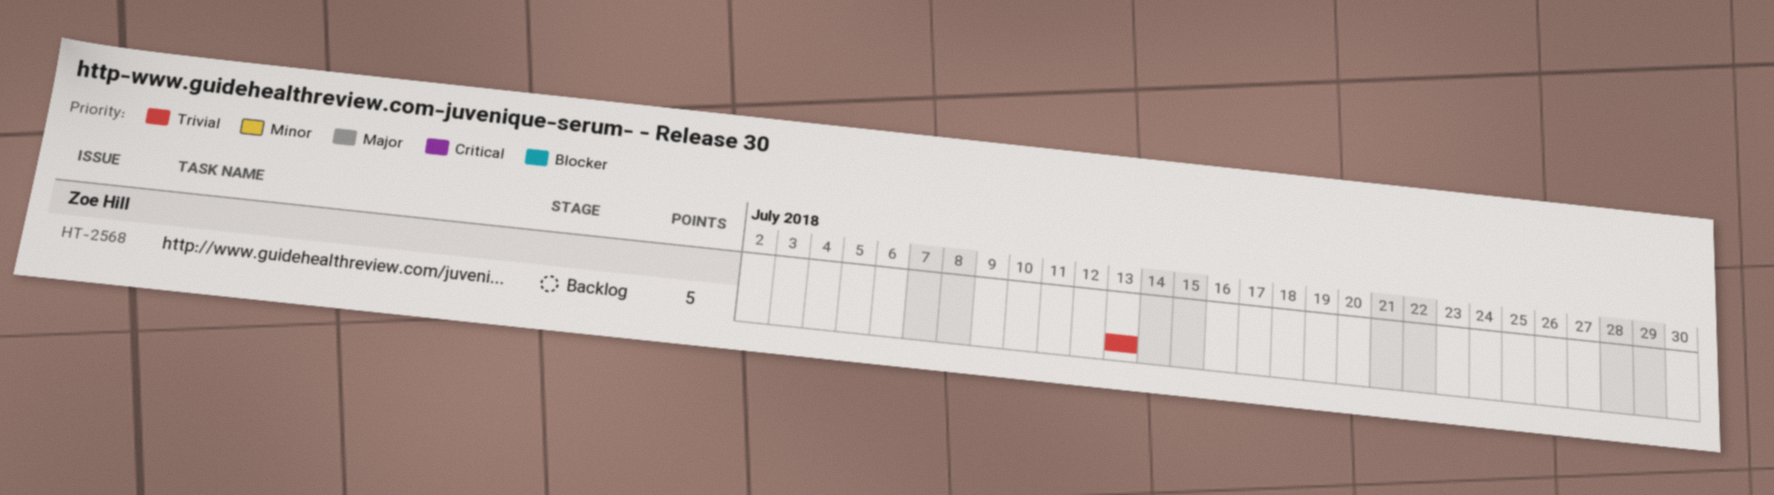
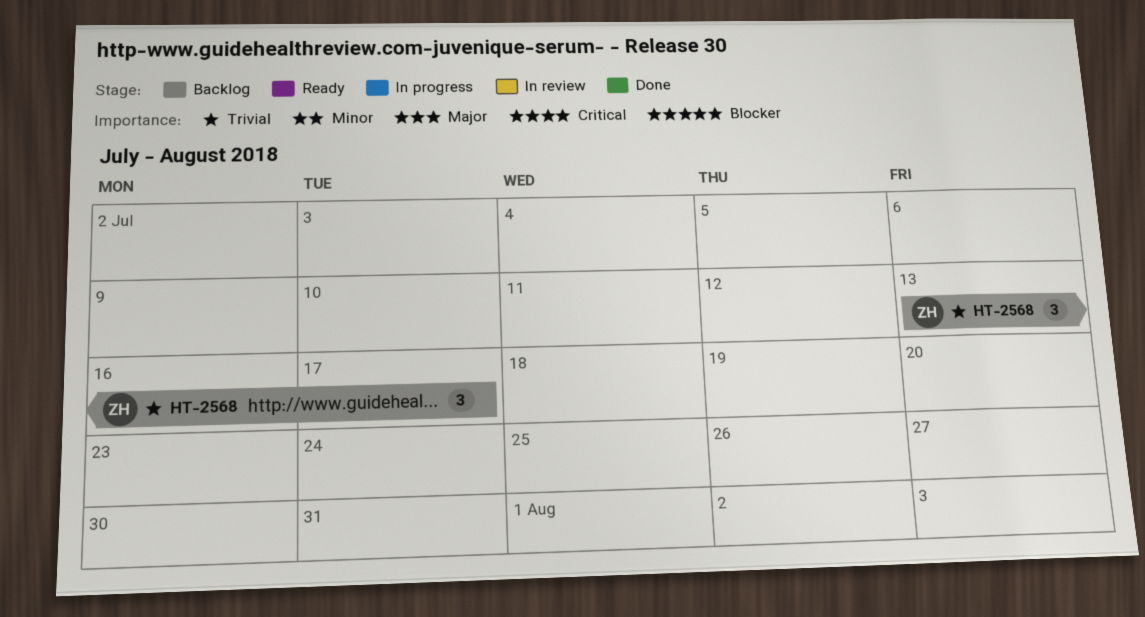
HT-2568, estimate: 5 -> 3
HT-2568, due: Jul 13 -> Jul 17

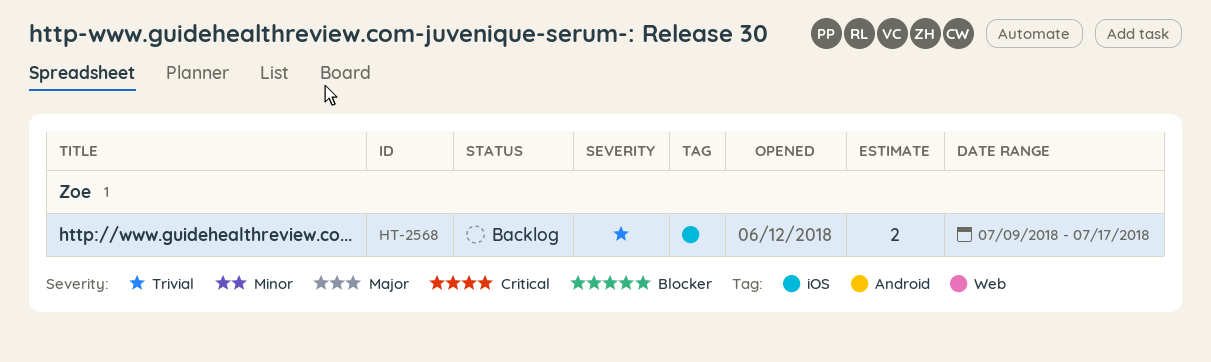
HT-2568, estimate: 3 -> 2
HT-2568, start: Jul 13 -> Jul 9

